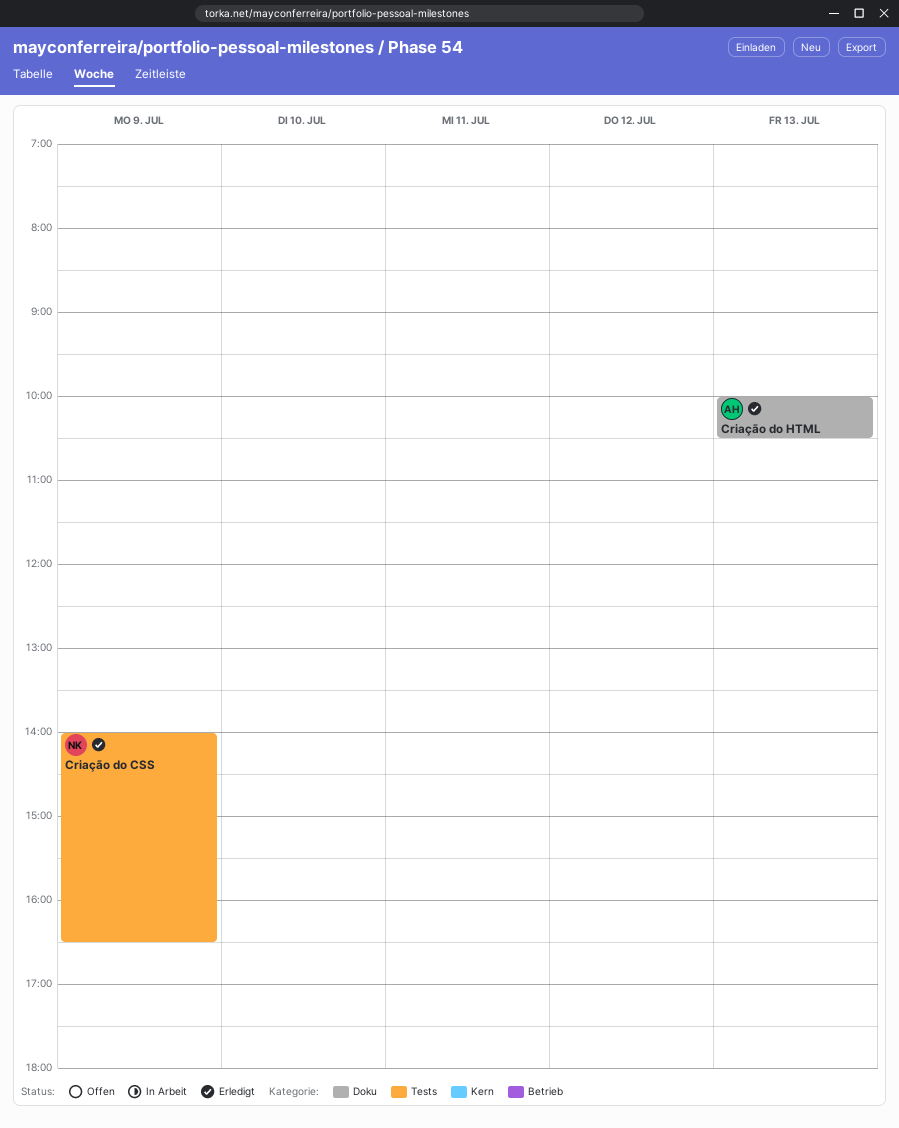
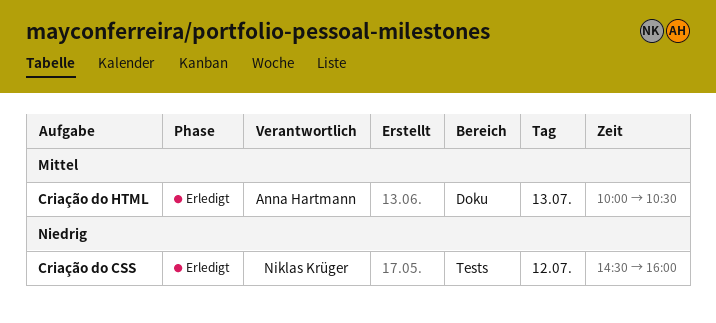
Criação do CSS, day: Jul 9 -> Jul 12
Criação do CSS, begins: 14:00 -> 14:30
Criação do CSS, ends: 16:30 -> 16:00

